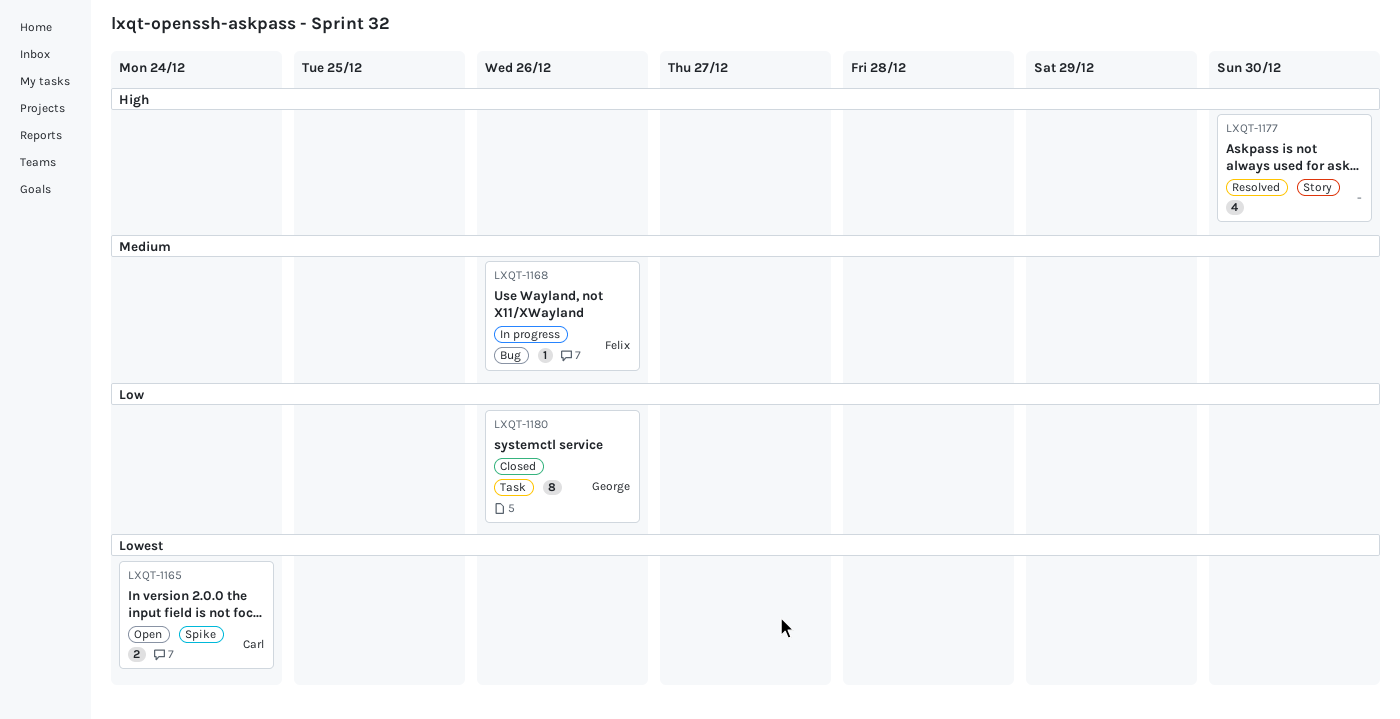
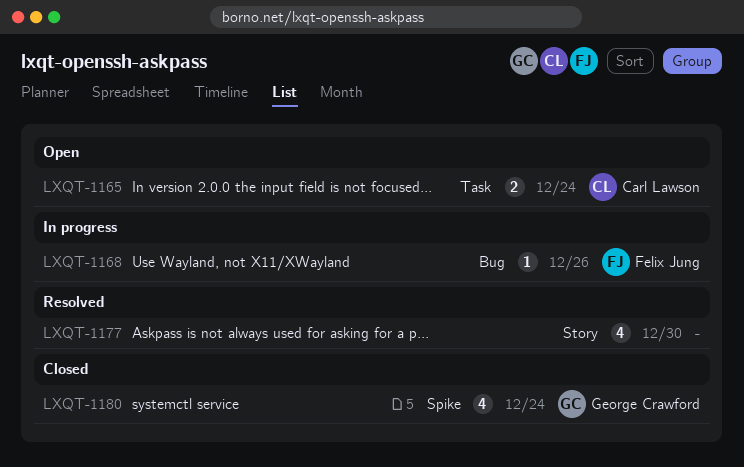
LXQT-1165, label: Spike -> Task
LXQT-1180, label: Task -> Spike
LXQT-1180, estimate: 8 -> 4
LXQT-1180, due: Dec 26 -> Dec 24

